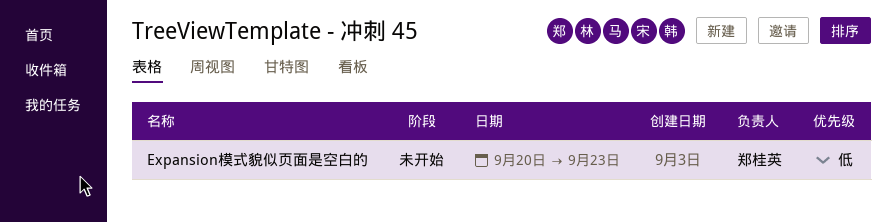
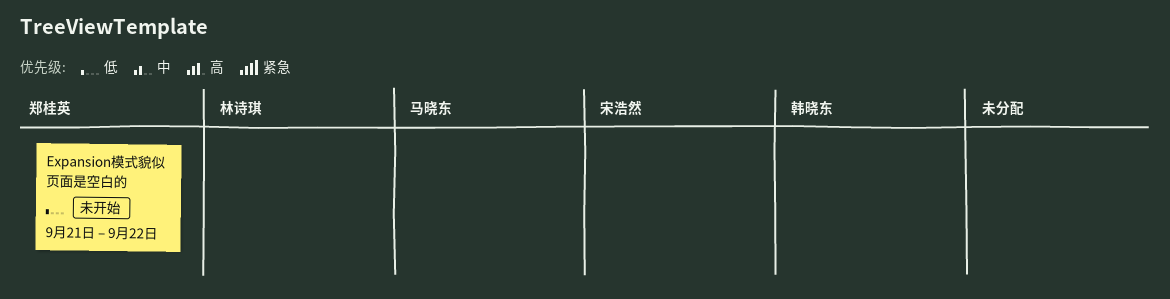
Expansion模式貌似页面是空白的, start: Sep 20 -> Sep 21
Expansion模式貌似页面是空白的, due: Sep 23 -> Sep 22

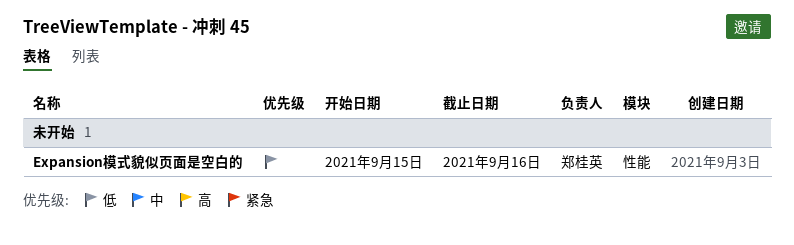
Expansion模式貌似页面是空白的, start: Sep 21 -> Sep 15
Expansion模式貌似页面是空白的, due: Sep 22 -> Sep 16

